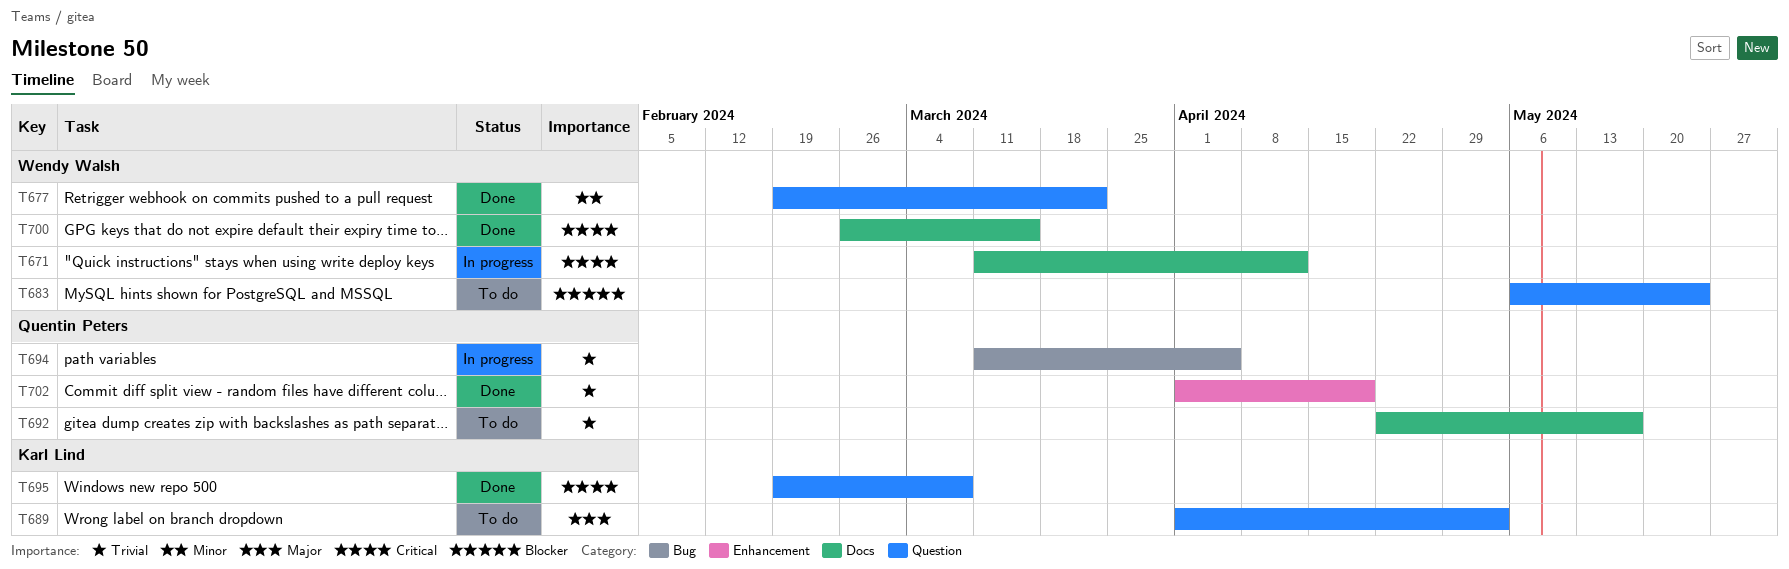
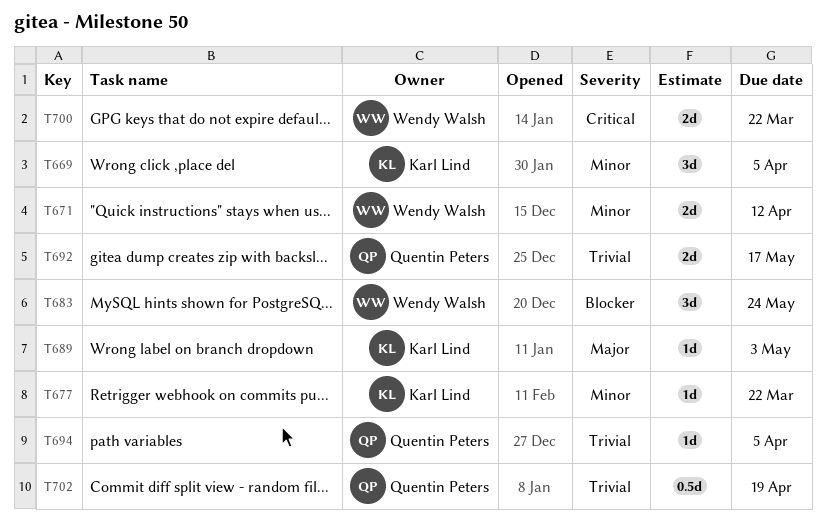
T669: none -> present
T671, priority: Critical -> Minor
T677, owner: Wendy Walsh -> Karl Lind
T695: present -> none
T700, due: Mar 15 -> Mar 22

